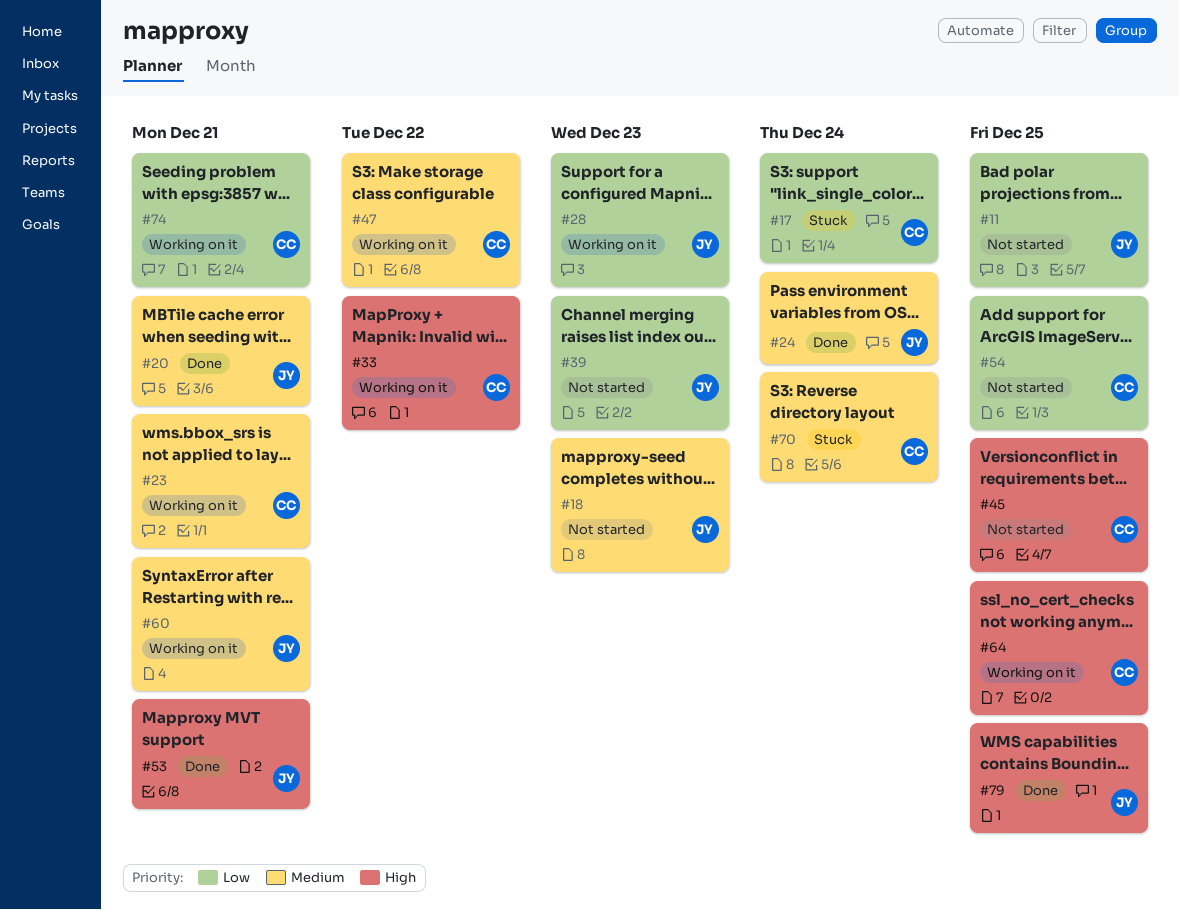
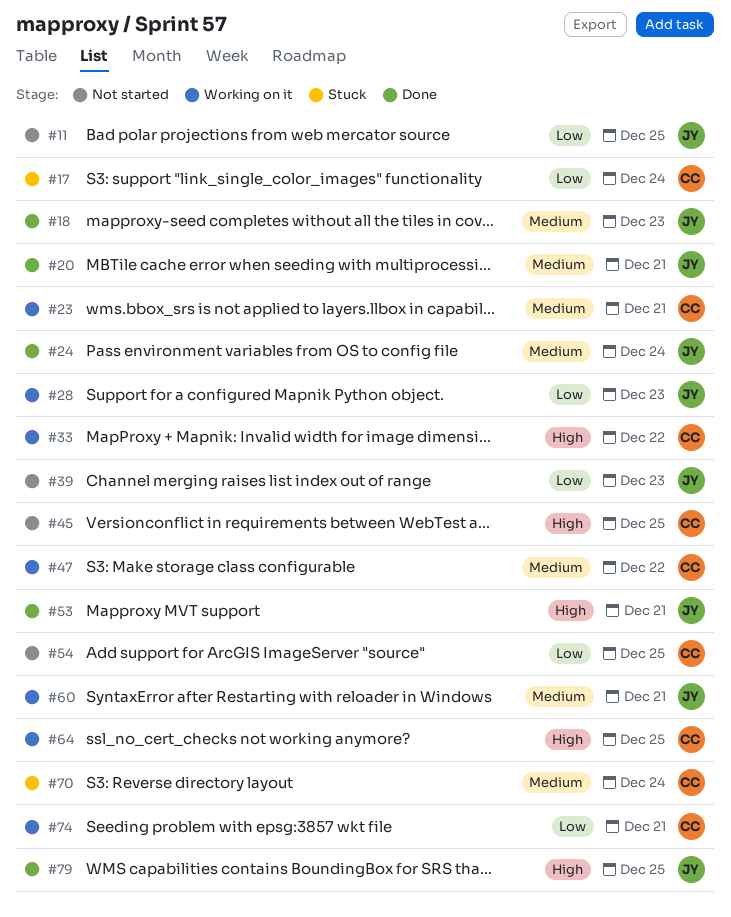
#18, status: Not started -> Done

